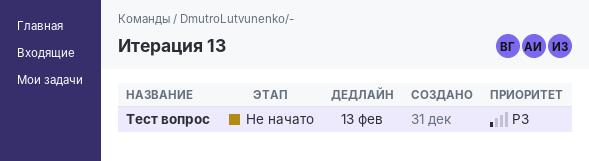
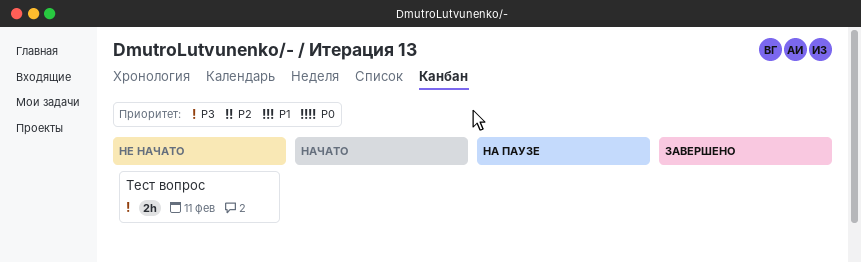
Тест вопрос, due: Feb 13 -> Feb 11

